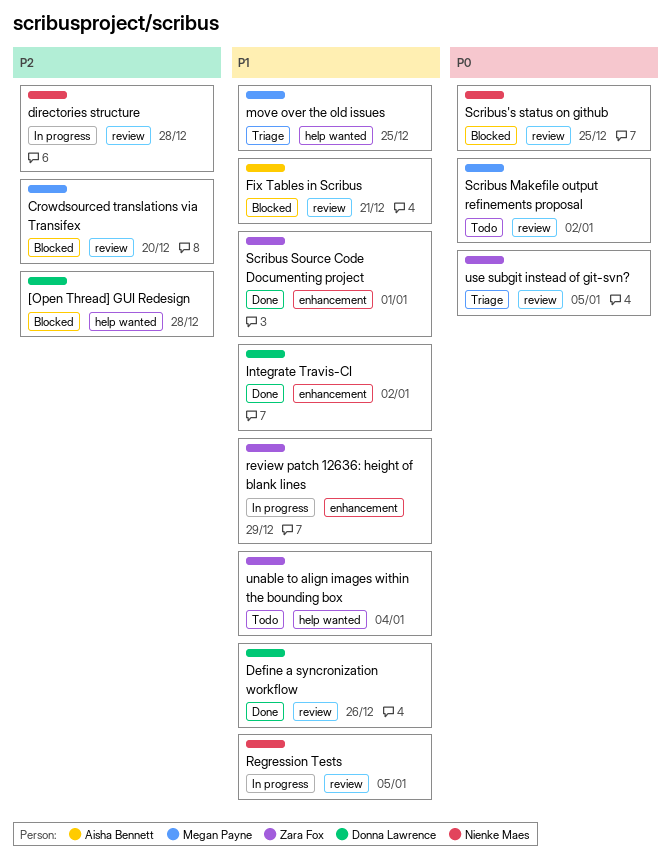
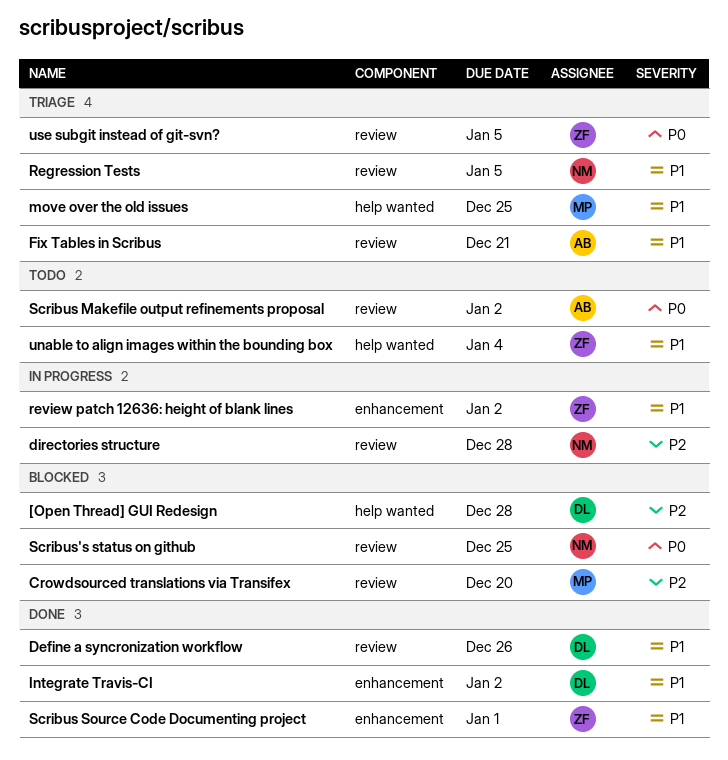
Fix Tables in Scribus, status: Blocked -> Triage
Regression Tests, status: In progress -> Triage
review patch 12636: height of blank lines, due: Dec 29 -> Jan 2
Scribus Makefile output refinements proposal, owner: Megan Payne -> Aisha Bennett

